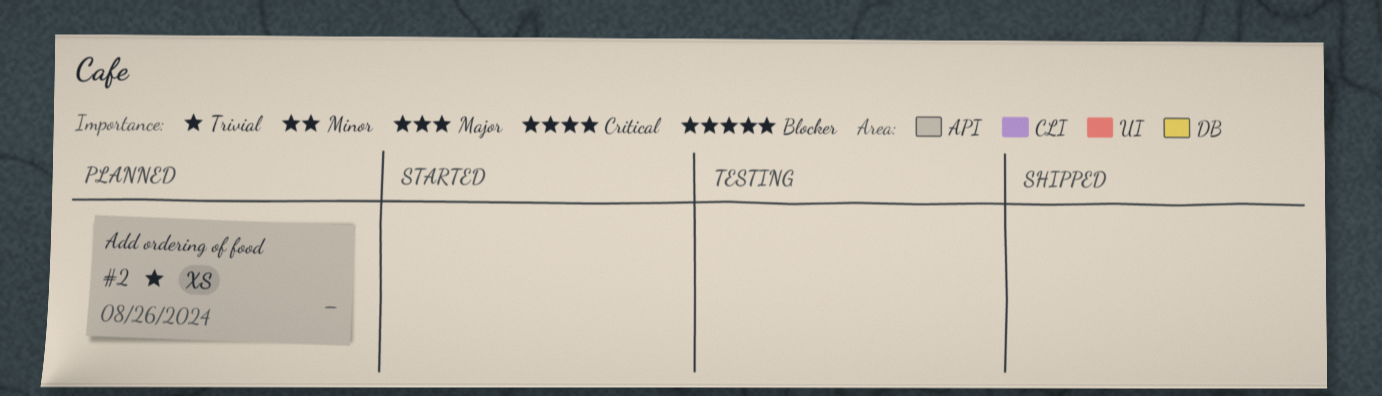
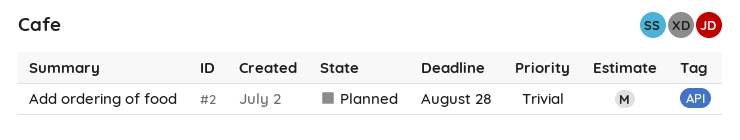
#2, estimate: XS -> M
#2, due: Aug 26 -> Aug 28

